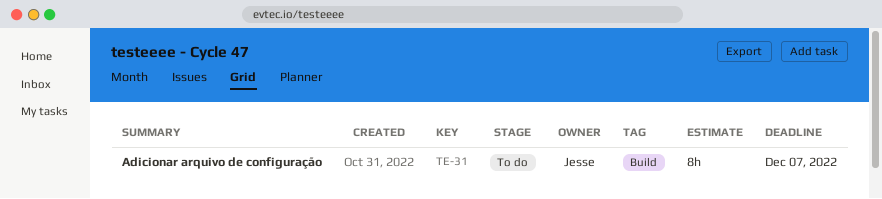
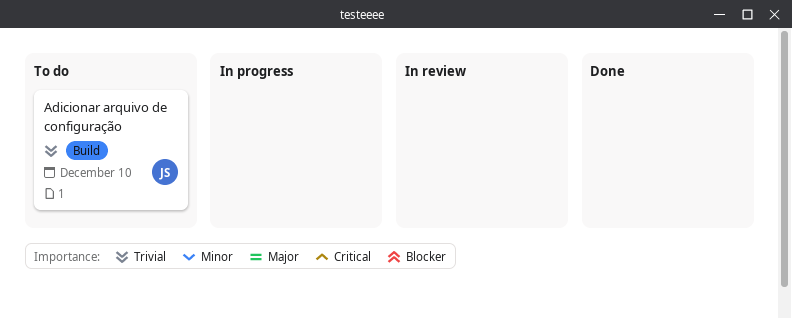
Adicionar arquivo de configuração, due: Dec 7 -> Dec 10

